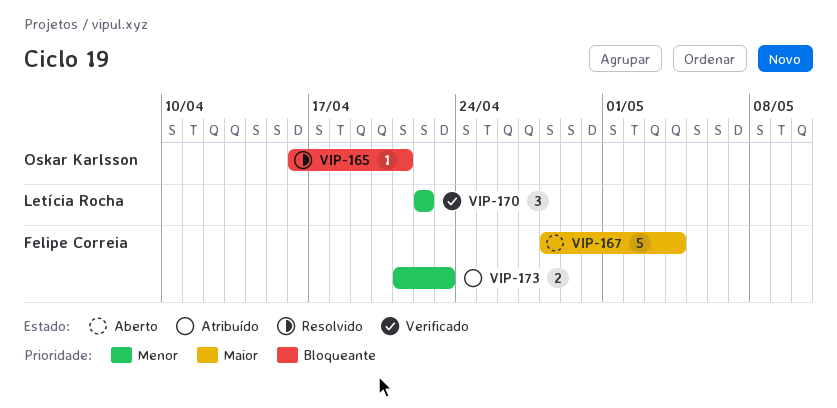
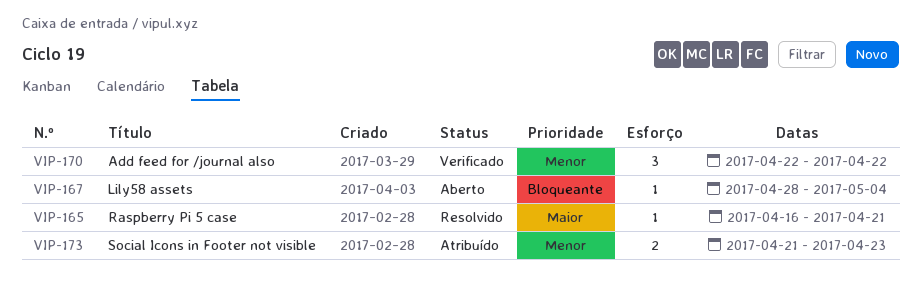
VIP-165, priority: Bloqueante -> Maior
VIP-167, priority: Maior -> Bloqueante
VIP-167, estimate: 5 -> 1

